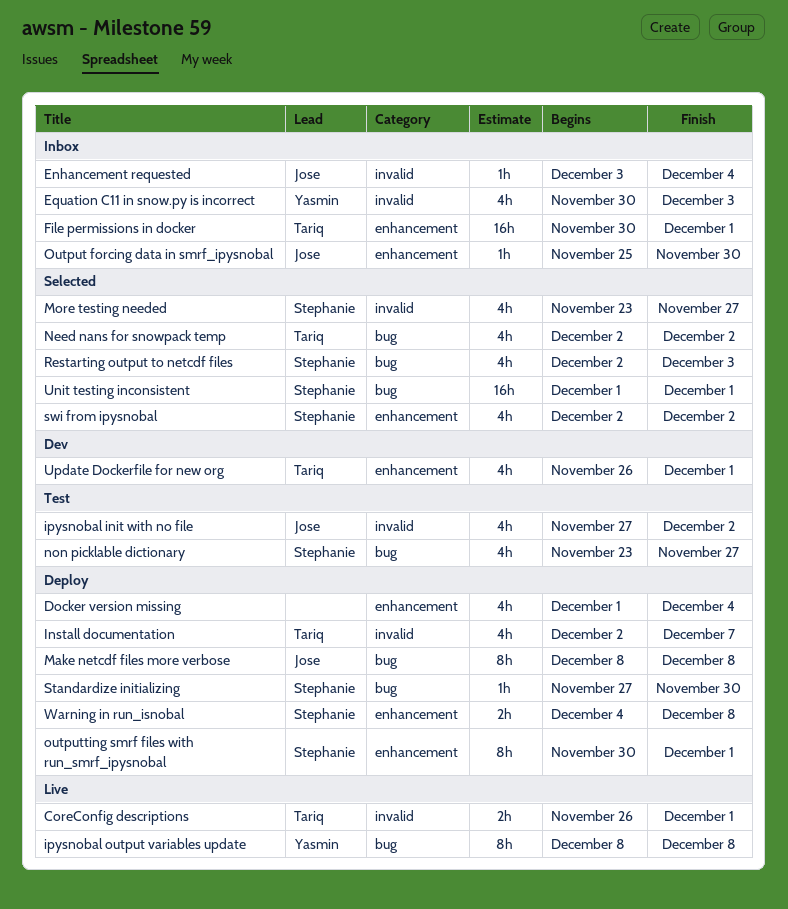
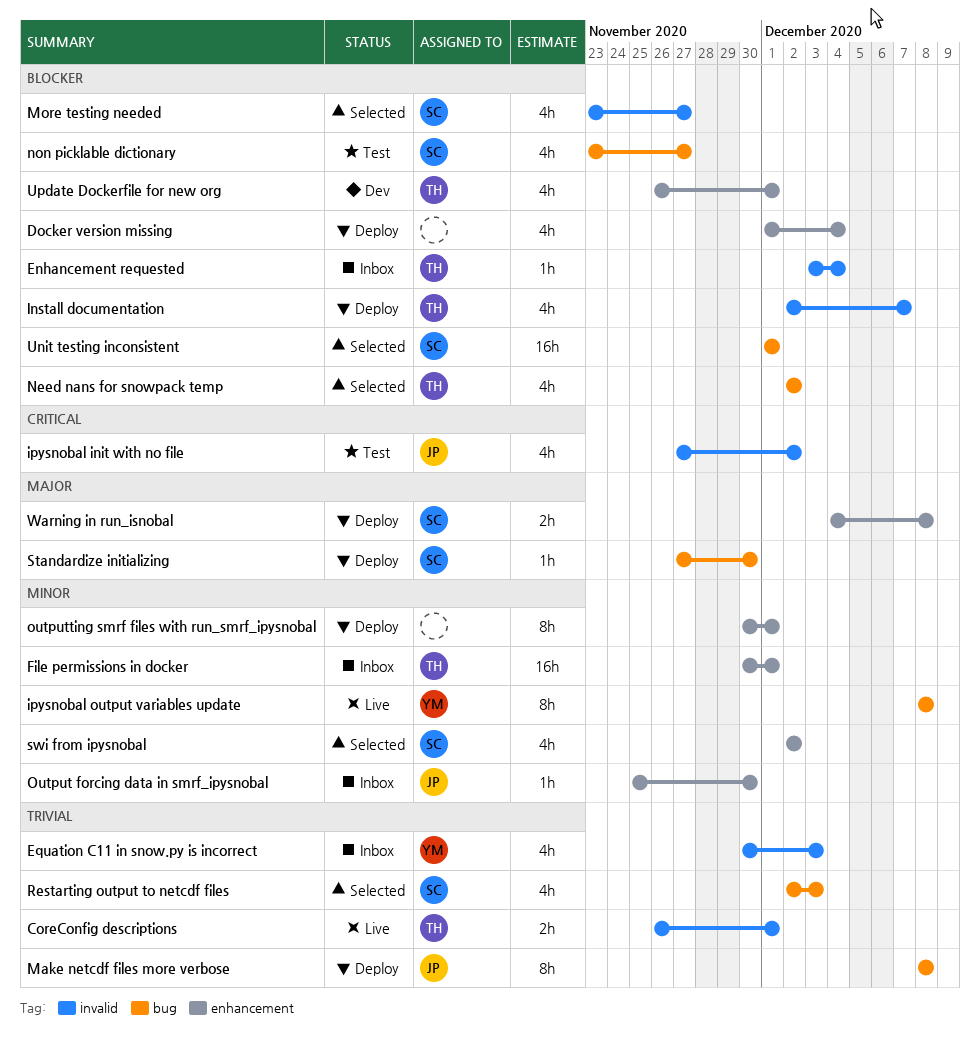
Enhancement requested, owner: Jose -> Tariq
outputting smrf files with run_smrf_ipysnobal, owner: Stephanie -> none

